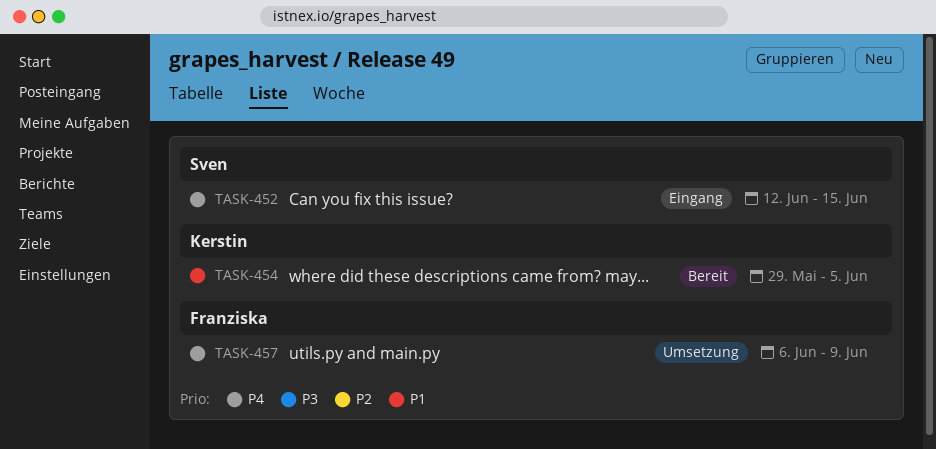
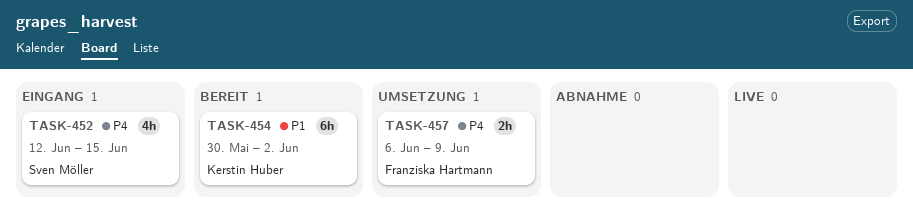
TASK-454, start: May 29 -> May 30
TASK-454, due: Jun 5 -> Jun 2

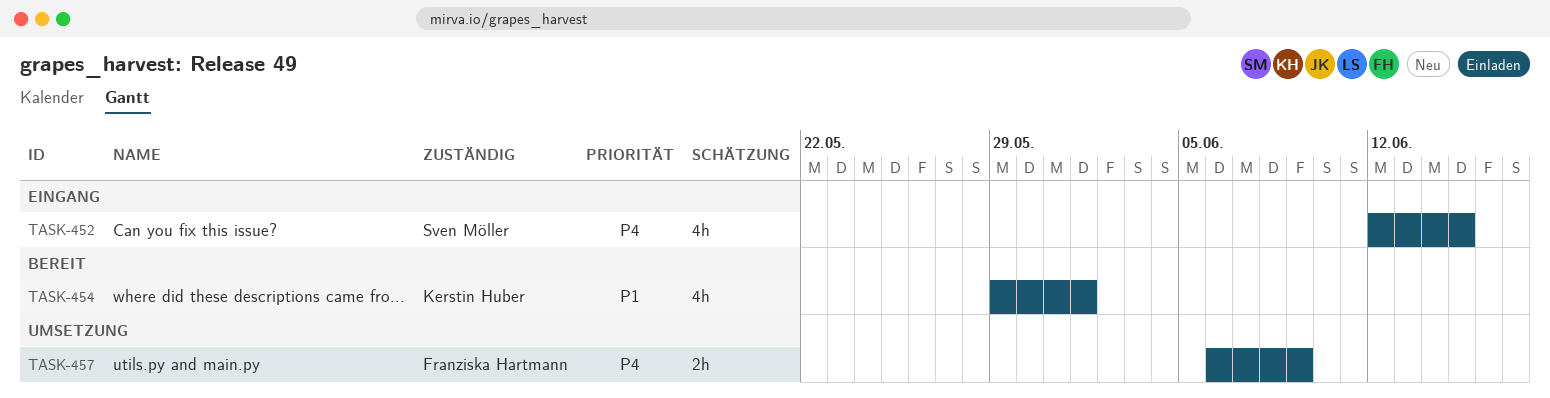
TASK-454, estimate: 6h -> 4h
TASK-454, start: May 30 -> May 29
TASK-454, due: Jun 2 -> Jun 1

